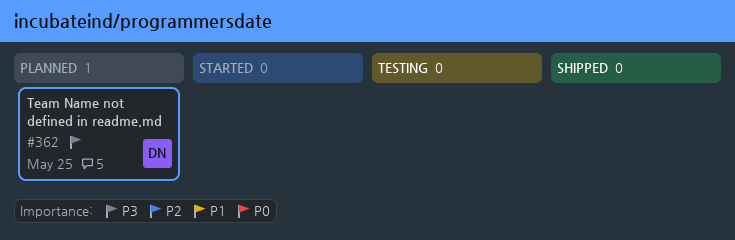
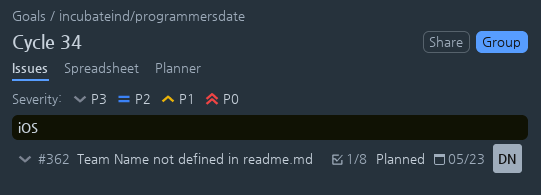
#362, due: May 25 -> May 23

